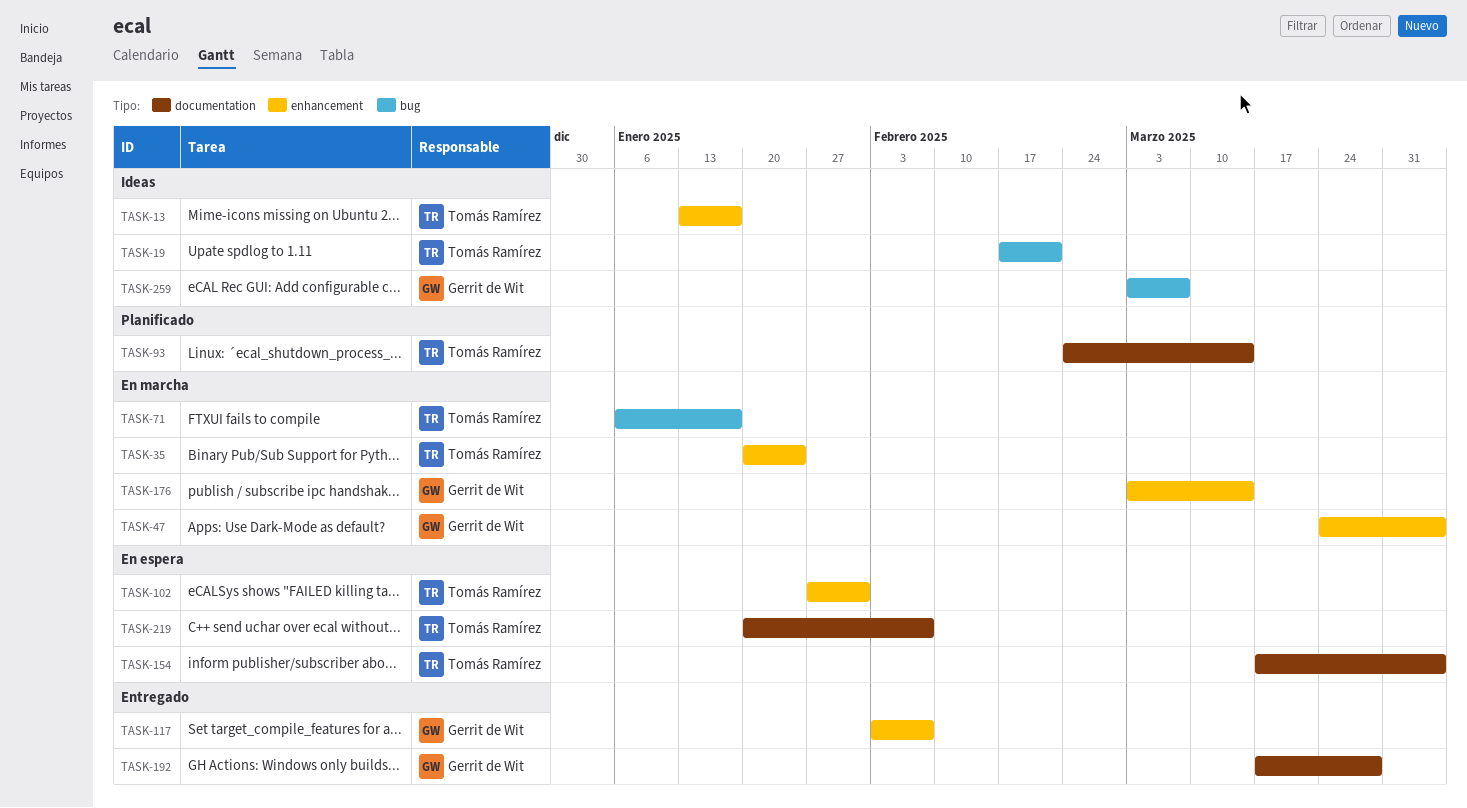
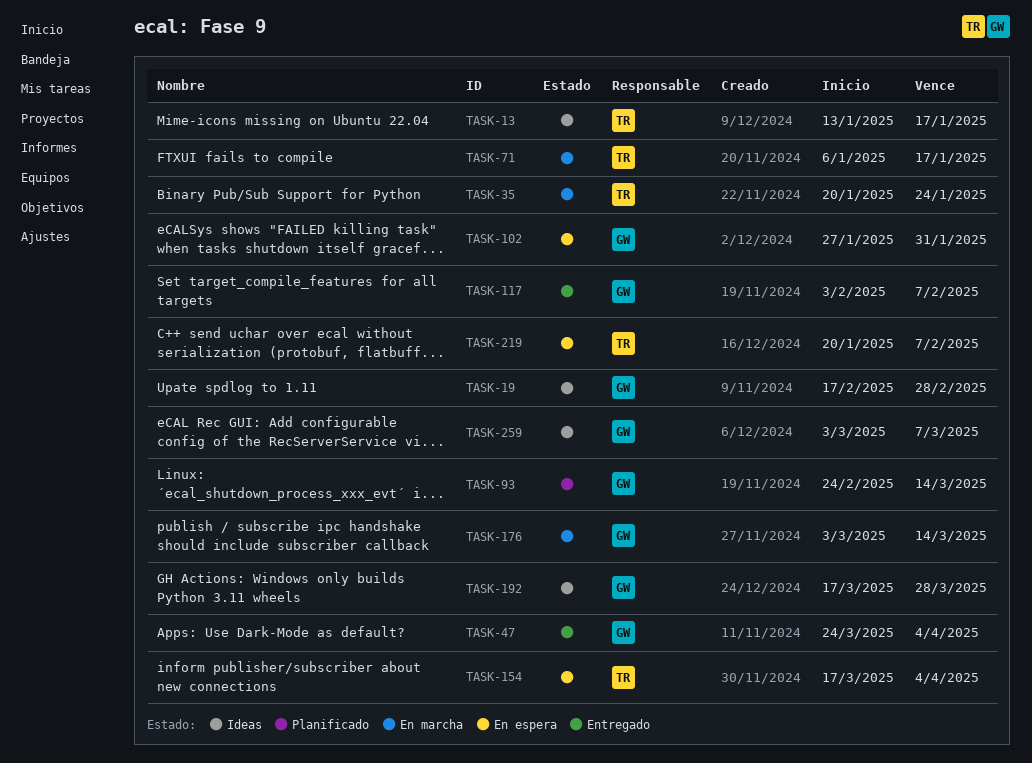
TASK-19, owner: Tomás Ramírez -> Gerrit de Wit
TASK-19, due: Feb 21 -> Feb 28
TASK-47, status: En marcha -> Entregado
TASK-93, owner: Tomás Ramírez -> Gerrit de Wit
TASK-102, owner: Tomás Ramírez -> Gerrit de Wit
TASK-192, status: Entregado -> Ideas

